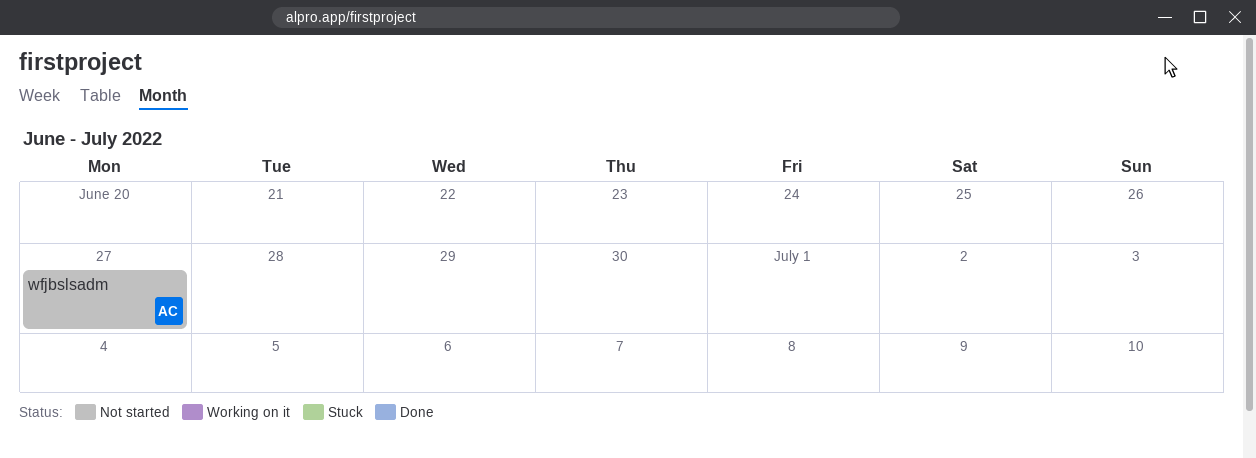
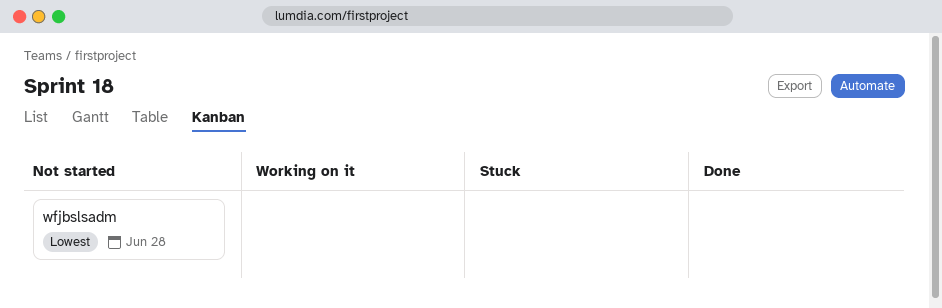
wfjbslsadm, due: Jun 27 -> Jun 28

